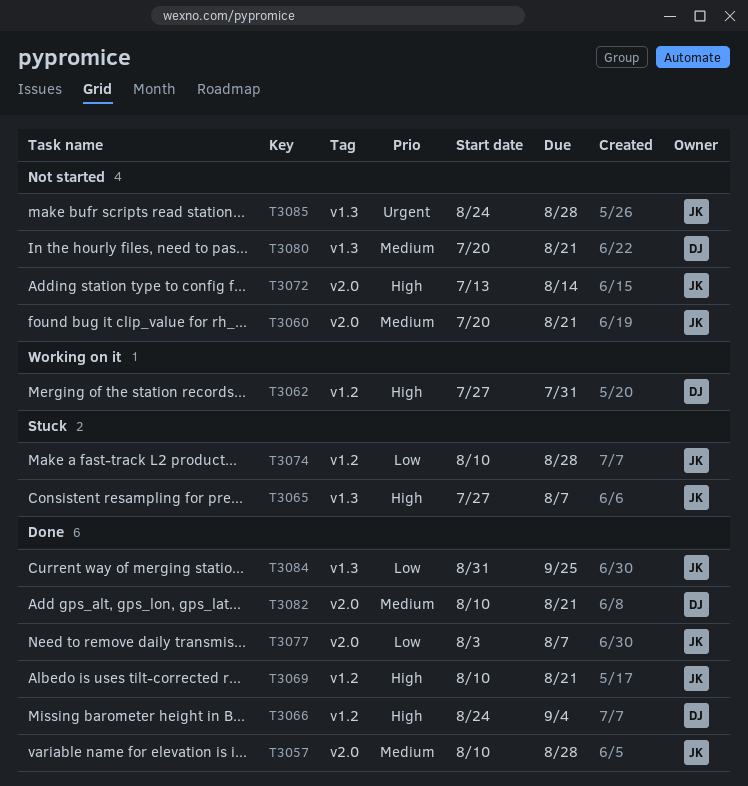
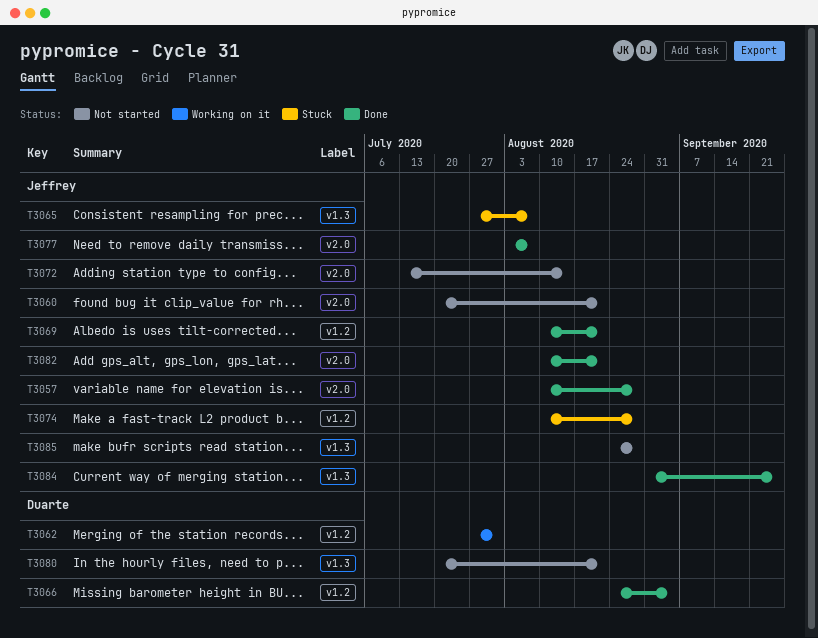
T3082, owner: Duarte -> Jeffrey

